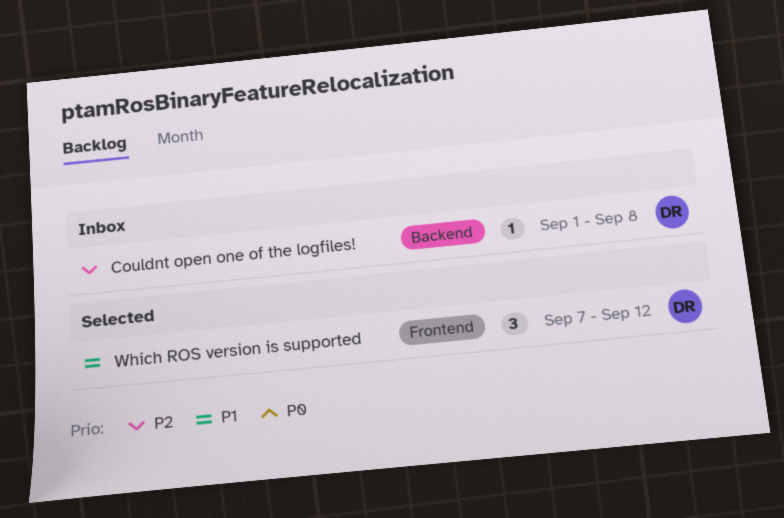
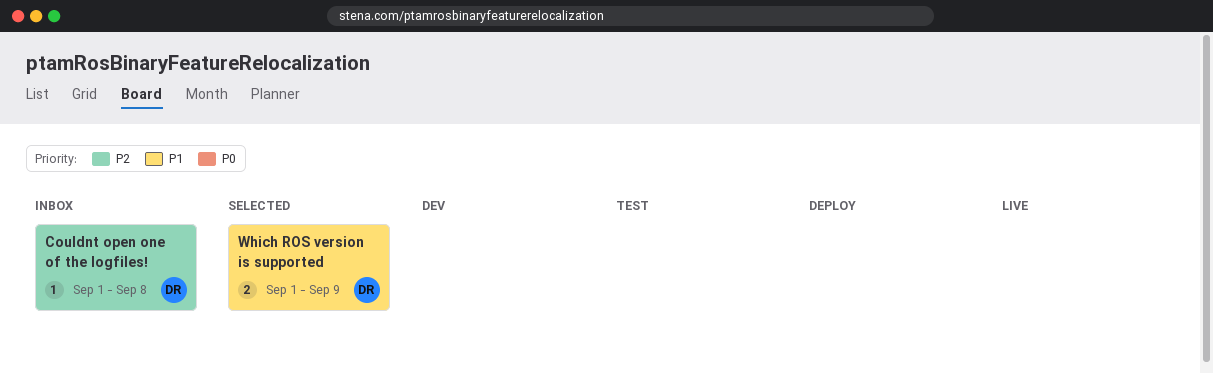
Which ROS version is supported, estimate: 3 -> 2
Which ROS version is supported, start: Sep 7 -> Sep 1
Which ROS version is supported, due: Sep 12 -> Sep 9

